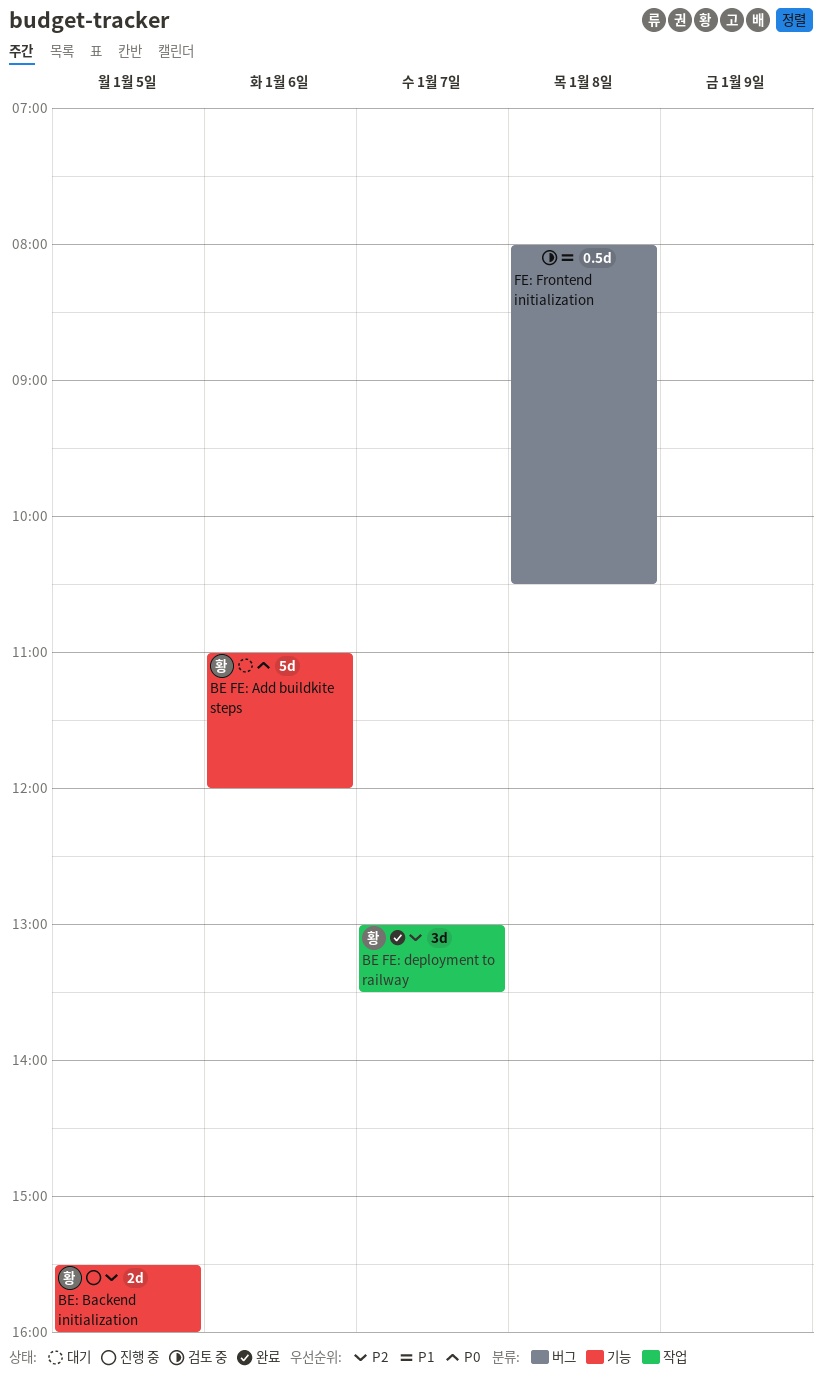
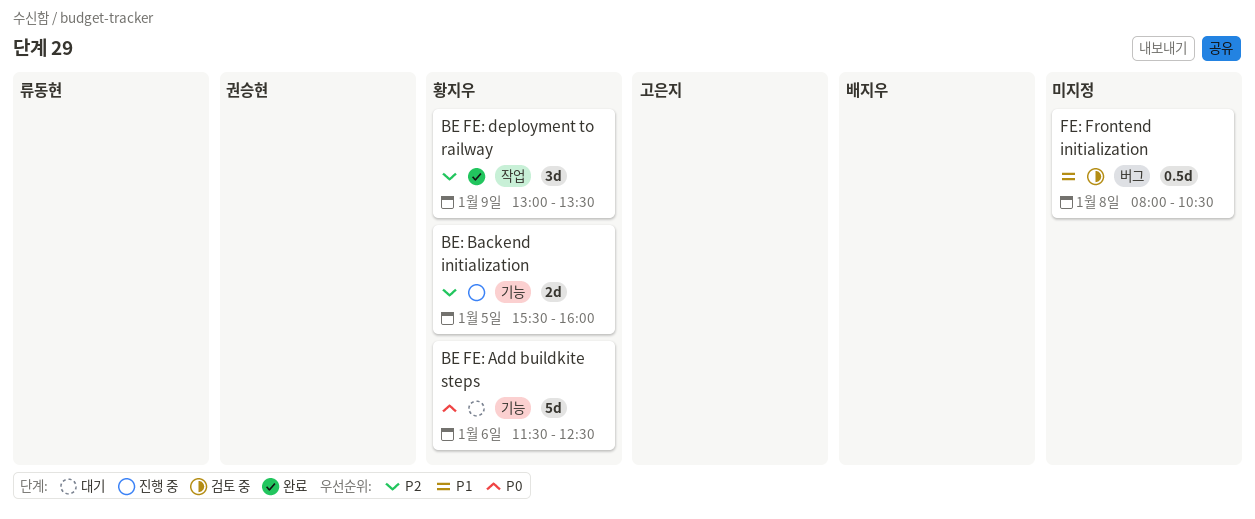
BE FE: Add buildkite steps, begins: 11:00 -> 11:30
BE FE: Add buildkite steps, ends: 12:00 -> 12:30
BE FE: deployment to railway, day: Jan 7 -> Jan 9

